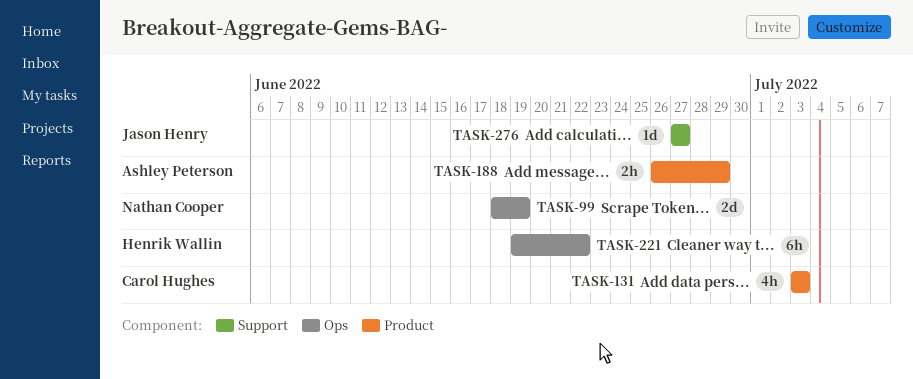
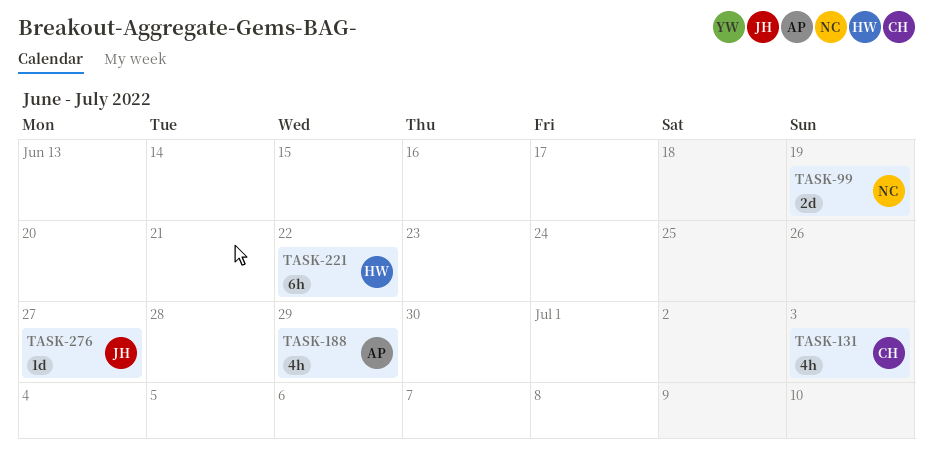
TASK-188, estimate: 2h -> 4h

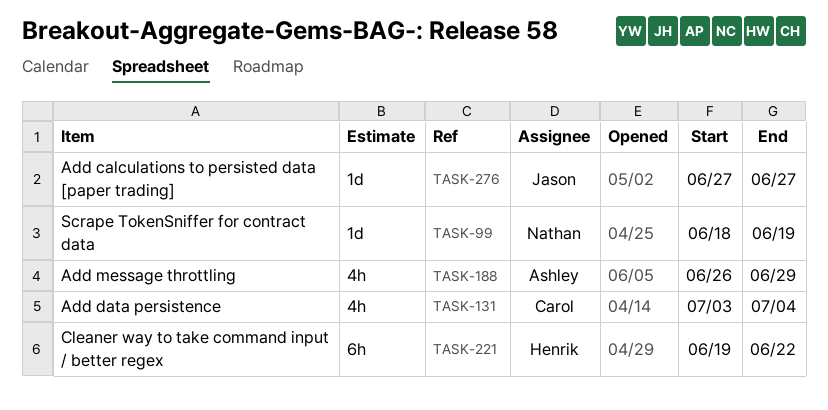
TASK-99, estimate: 2d -> 1d
TASK-131, due: Jul 3 -> Jul 4

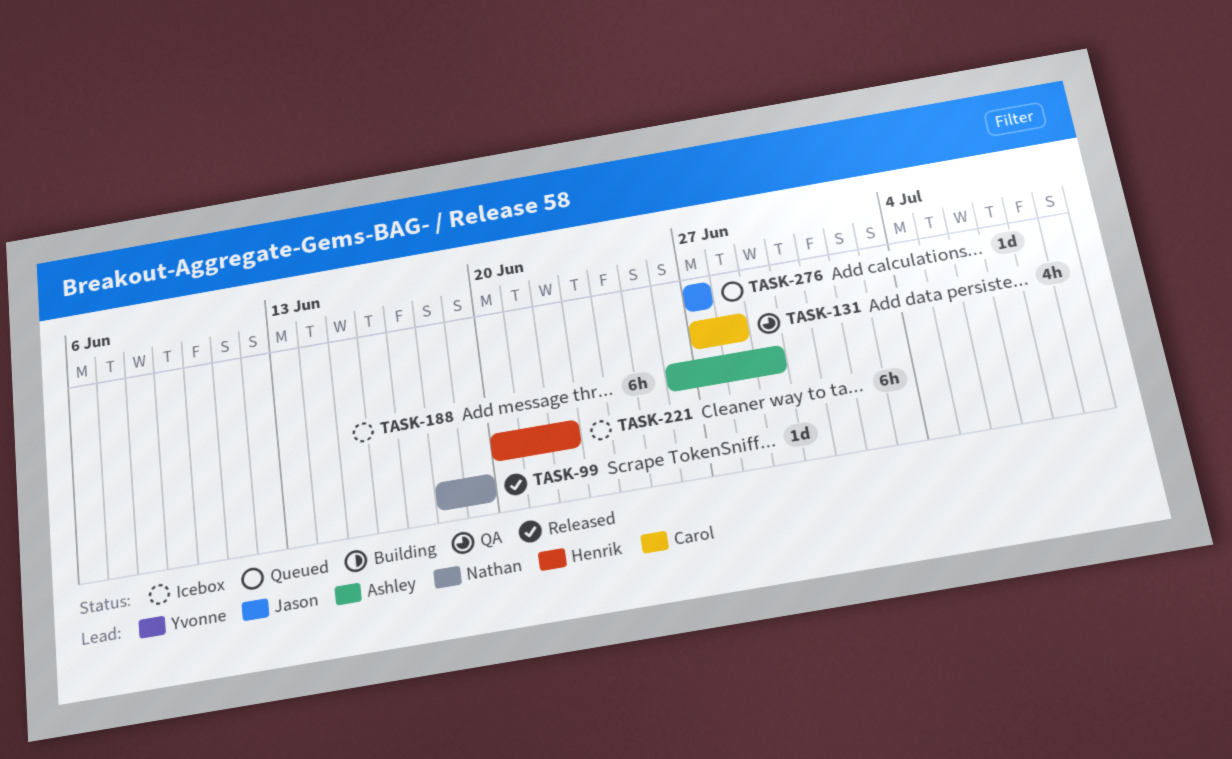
TASK-131, start: Jul 3 -> Jun 27
TASK-131, due: Jul 4 -> Jun 28
TASK-188, estimate: 4h -> 6h
TASK-221, start: Jun 19 -> Jun 20

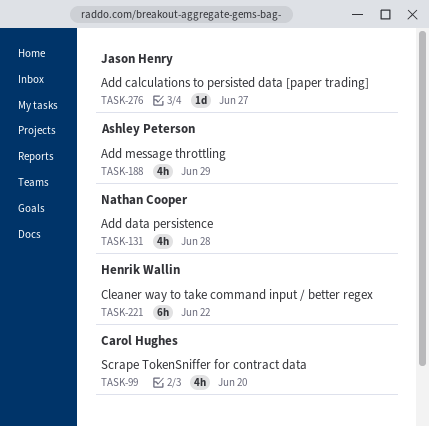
TASK-99, owner: Nathan Cooper -> Carol Hughes
TASK-99, estimate: 1d -> 4h
TASK-99, due: Jun 19 -> Jun 20
TASK-131, owner: Carol Hughes -> Nathan Cooper
TASK-188, estimate: 6h -> 4h

